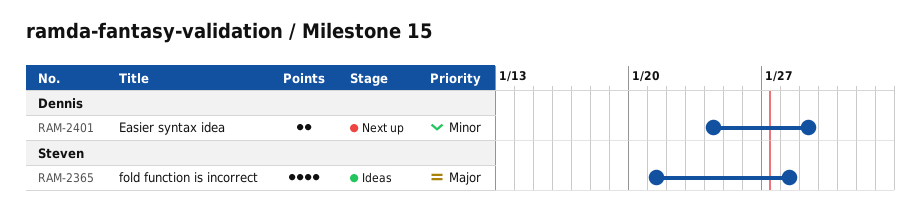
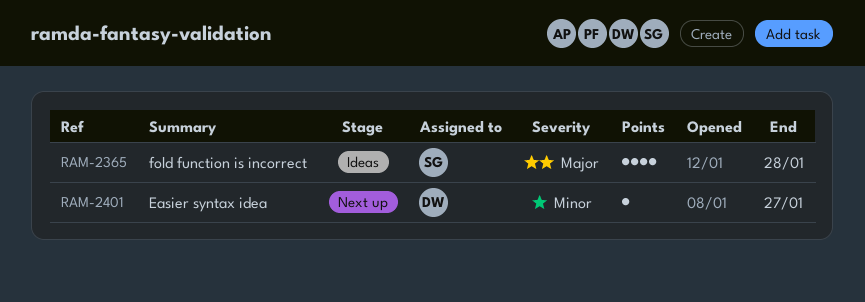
RAM-2401, estimate: 2 -> 1
RAM-2401, due: Jan 29 -> Jan 27

